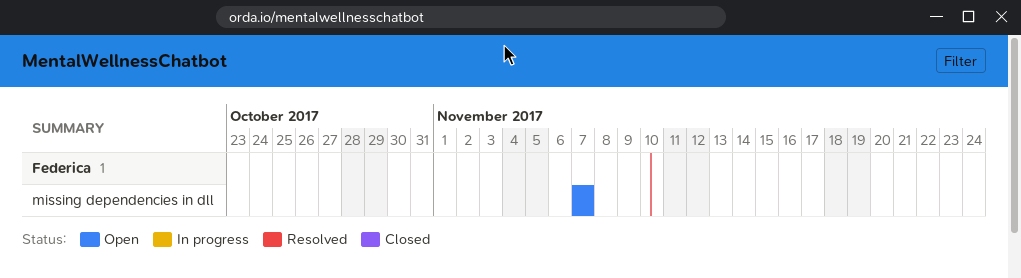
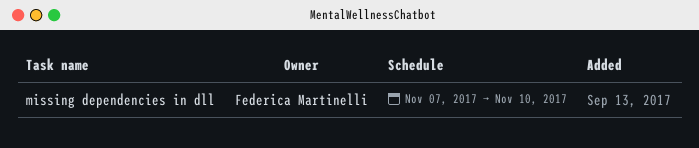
missing dependencies in dll, due: Nov 7 -> Nov 10

